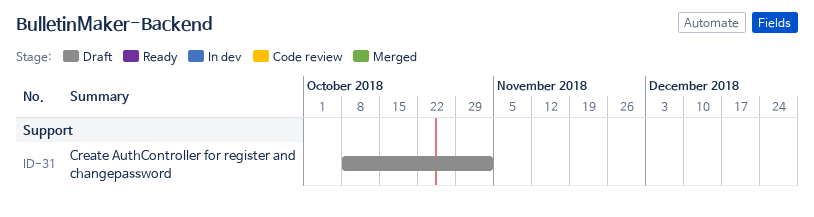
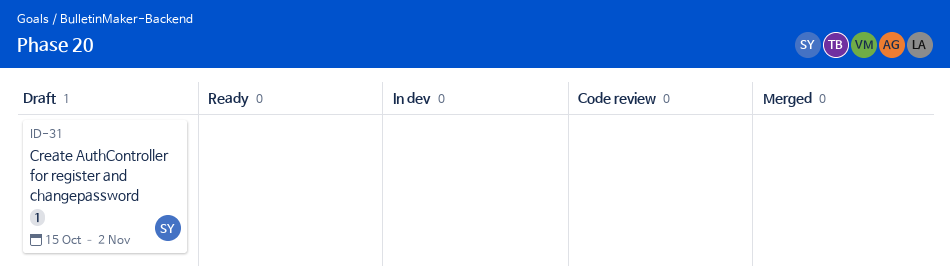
ID-31, start: Oct 8 -> Oct 15

